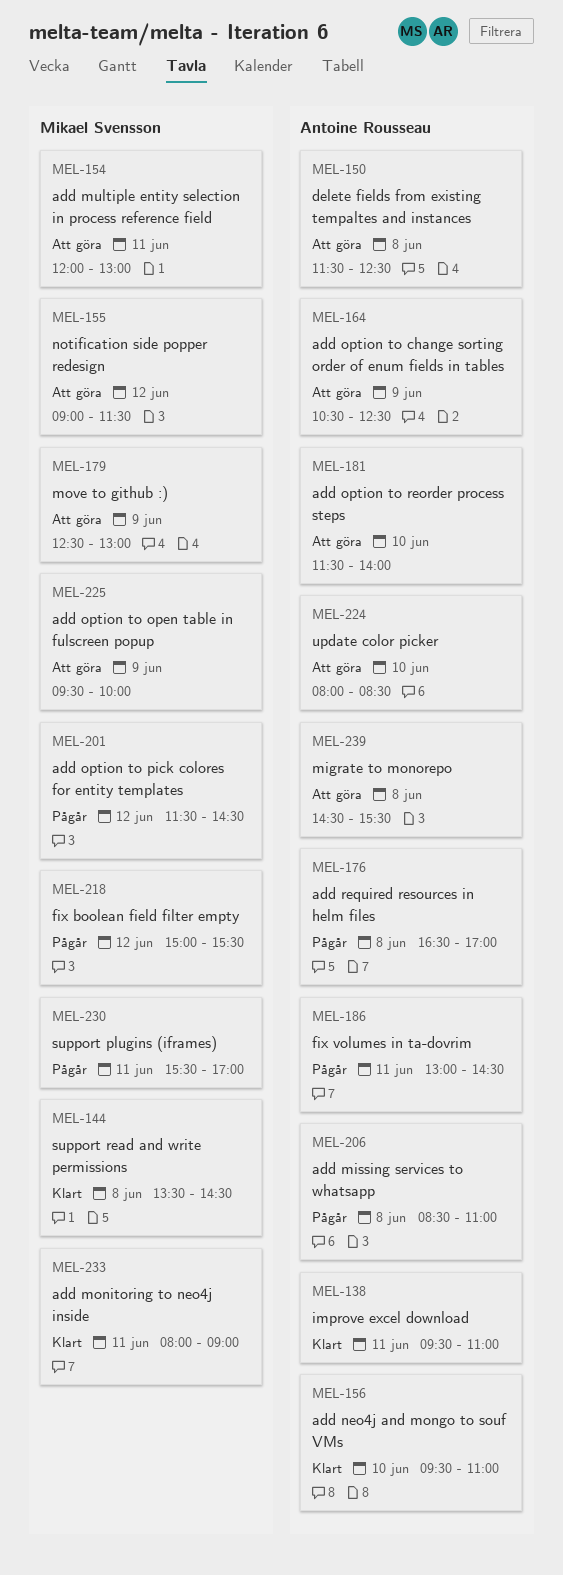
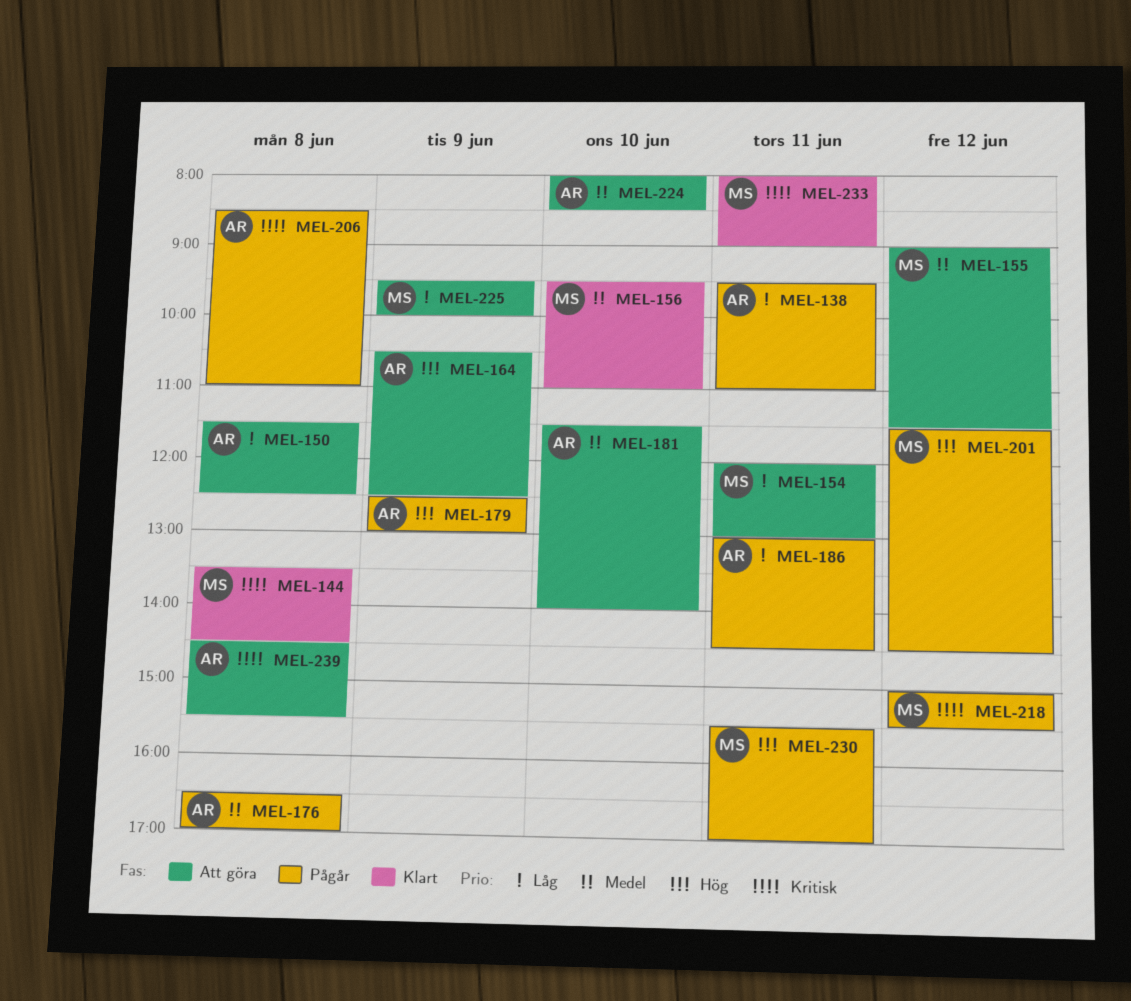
MEL-138, status: Klart -> Pågår
MEL-156, owner: Antoine Rousseau -> Mikael Svensson
MEL-179, status: Att göra -> Pågår
MEL-179, owner: Mikael Svensson -> Antoine Rousseau

